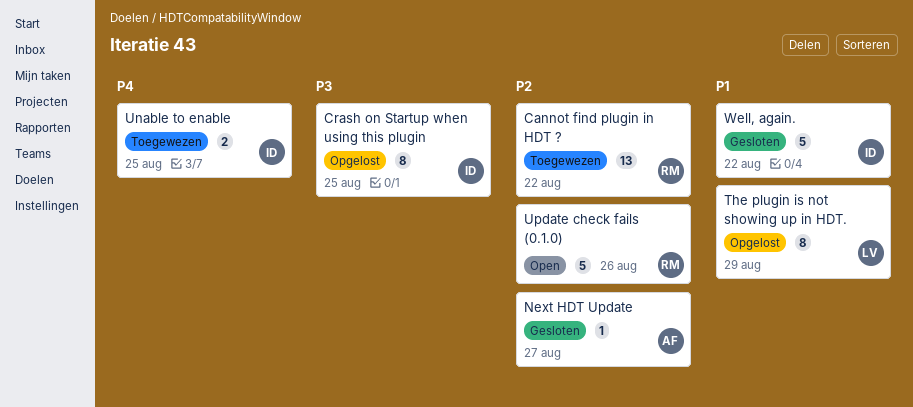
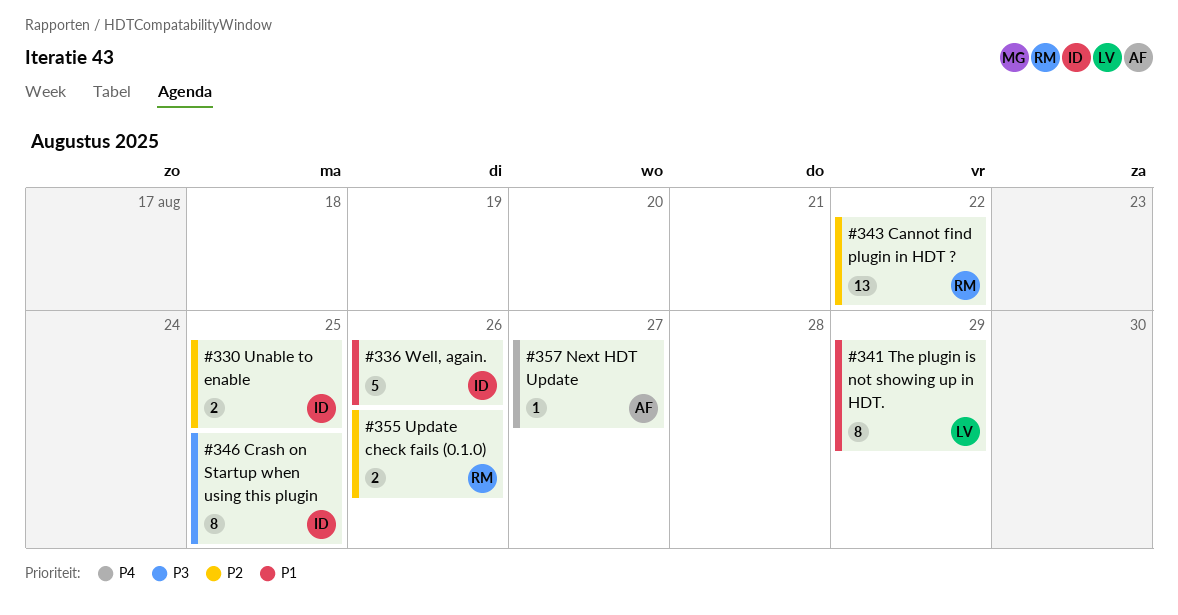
Next HDT Update, priority: P2 -> P4
Unable to enable, priority: P4 -> P2
Update check fails (0.1.0), estimate: 5 -> 2
Well, again., due: Aug 22 -> Aug 26

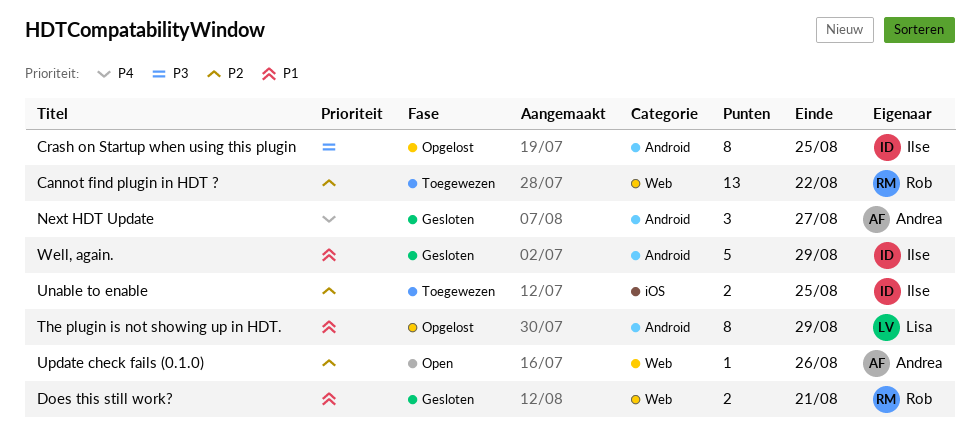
Does this still work?: none -> present
Next HDT Update, estimate: 1 -> 3
Update check fails (0.1.0), owner: Rob -> Andrea
Update check fails (0.1.0), estimate: 2 -> 1
Well, again., due: Aug 26 -> Aug 29

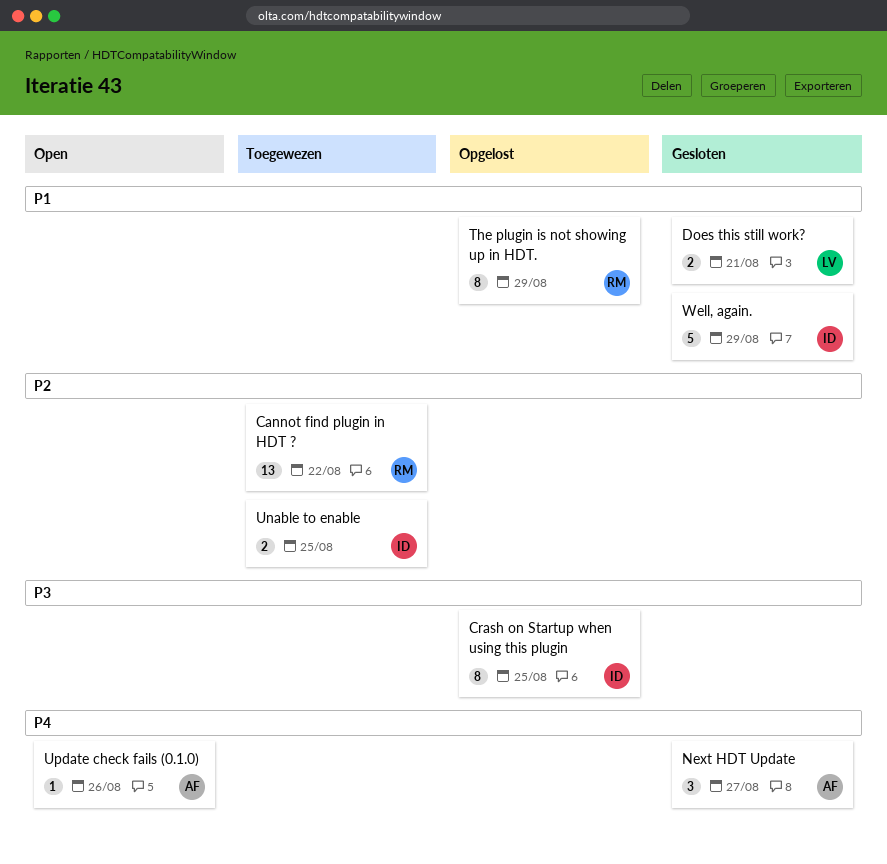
Does this still work?, owner: Rob -> Lisa
The plugin is not showing up in HDT., owner: Lisa -> Rob
Update check fails (0.1.0), priority: P2 -> P4

